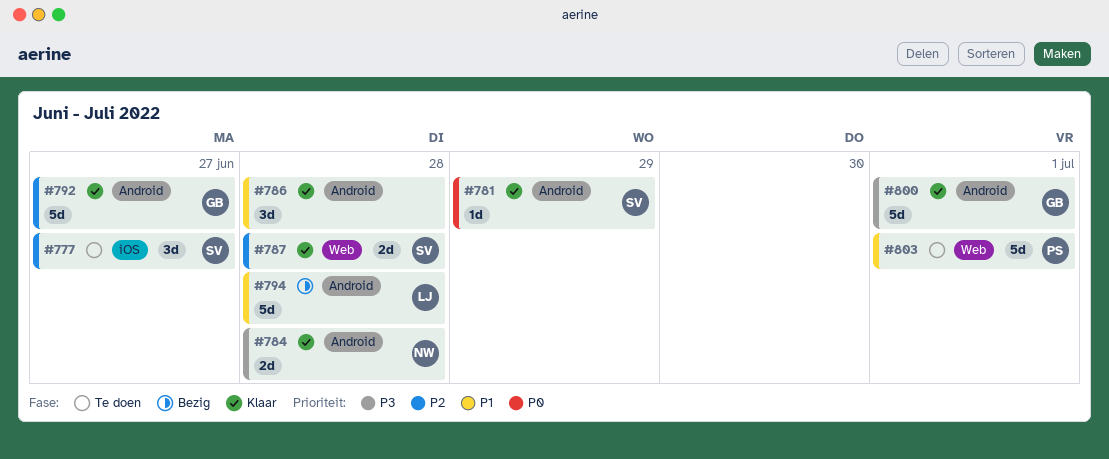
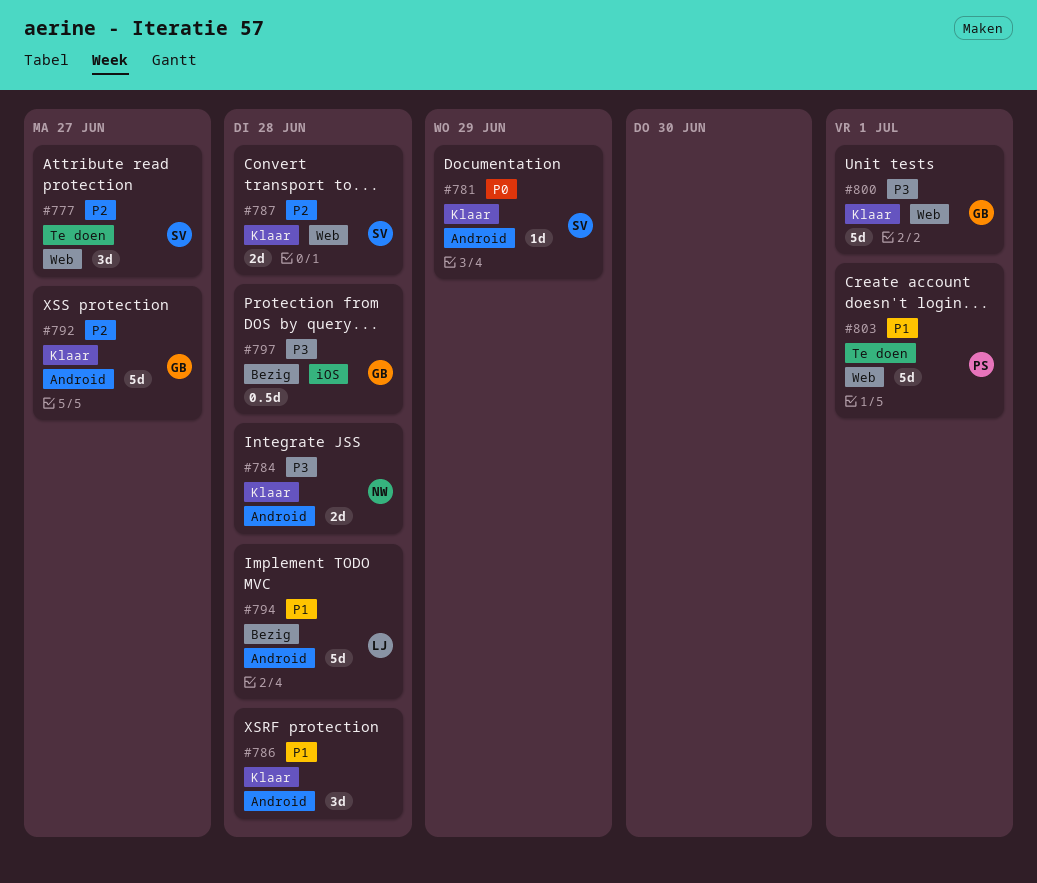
#777, label: iOS -> Web
#797: none -> present
#800, label: Android -> Web

